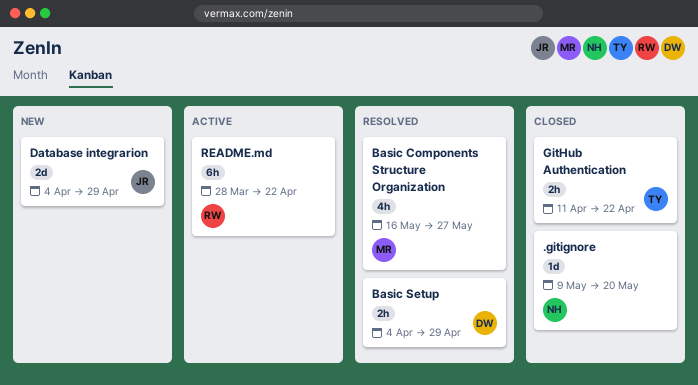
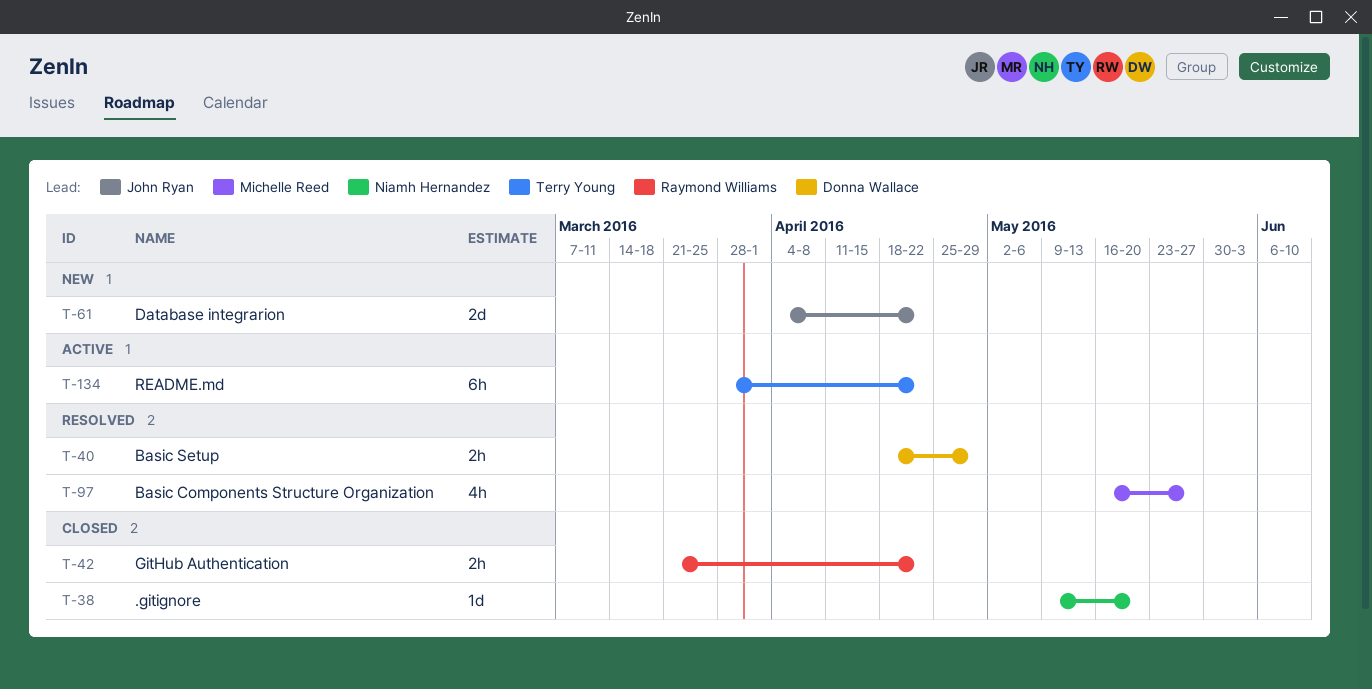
Basic Setup, start: Apr 4 -> Apr 18
Database integrarion, due: Apr 29 -> Apr 22
GitHub Authentication, owner: Terry Young -> Raymond Williams
GitHub Authentication, start: Apr 11 -> Mar 21
README.md, owner: Raymond Williams -> Terry Young

